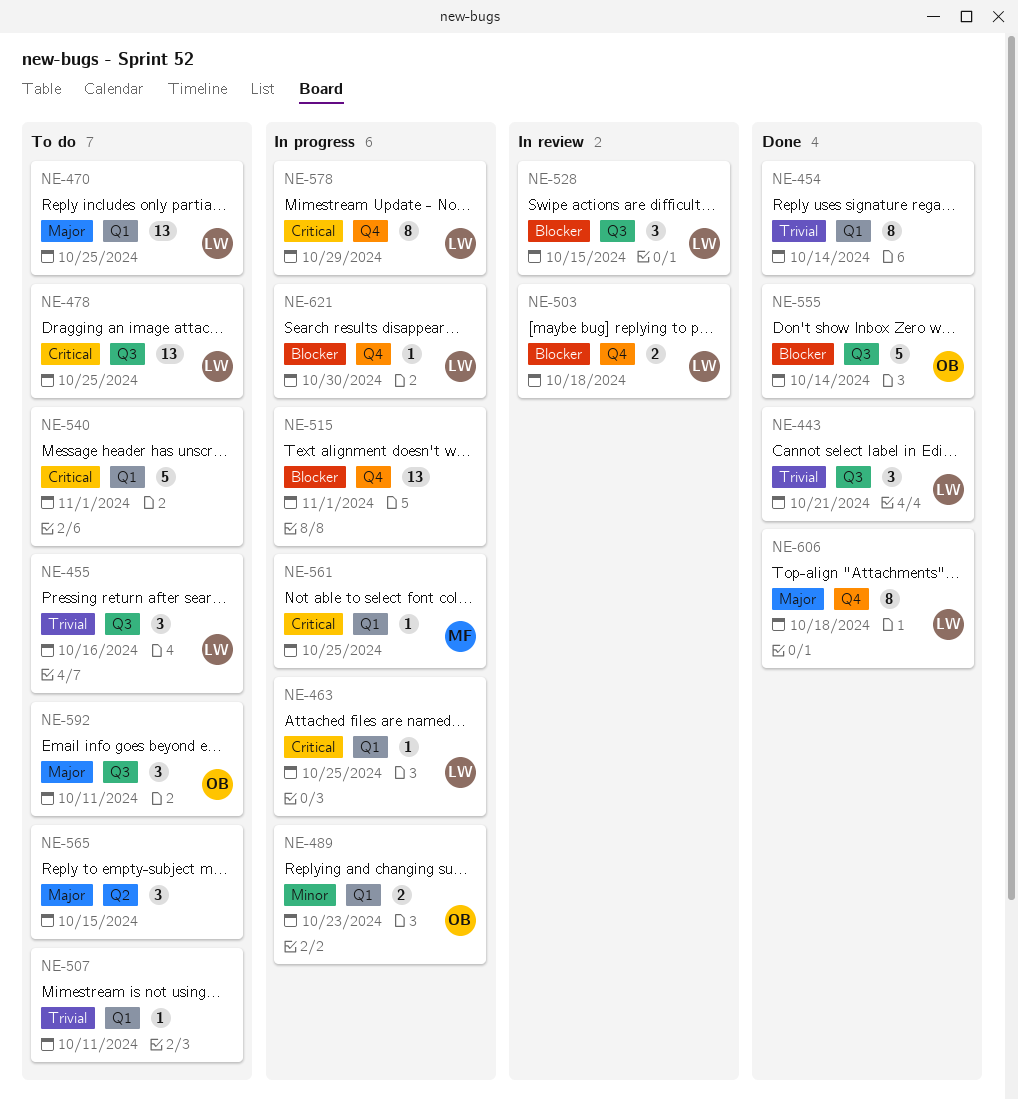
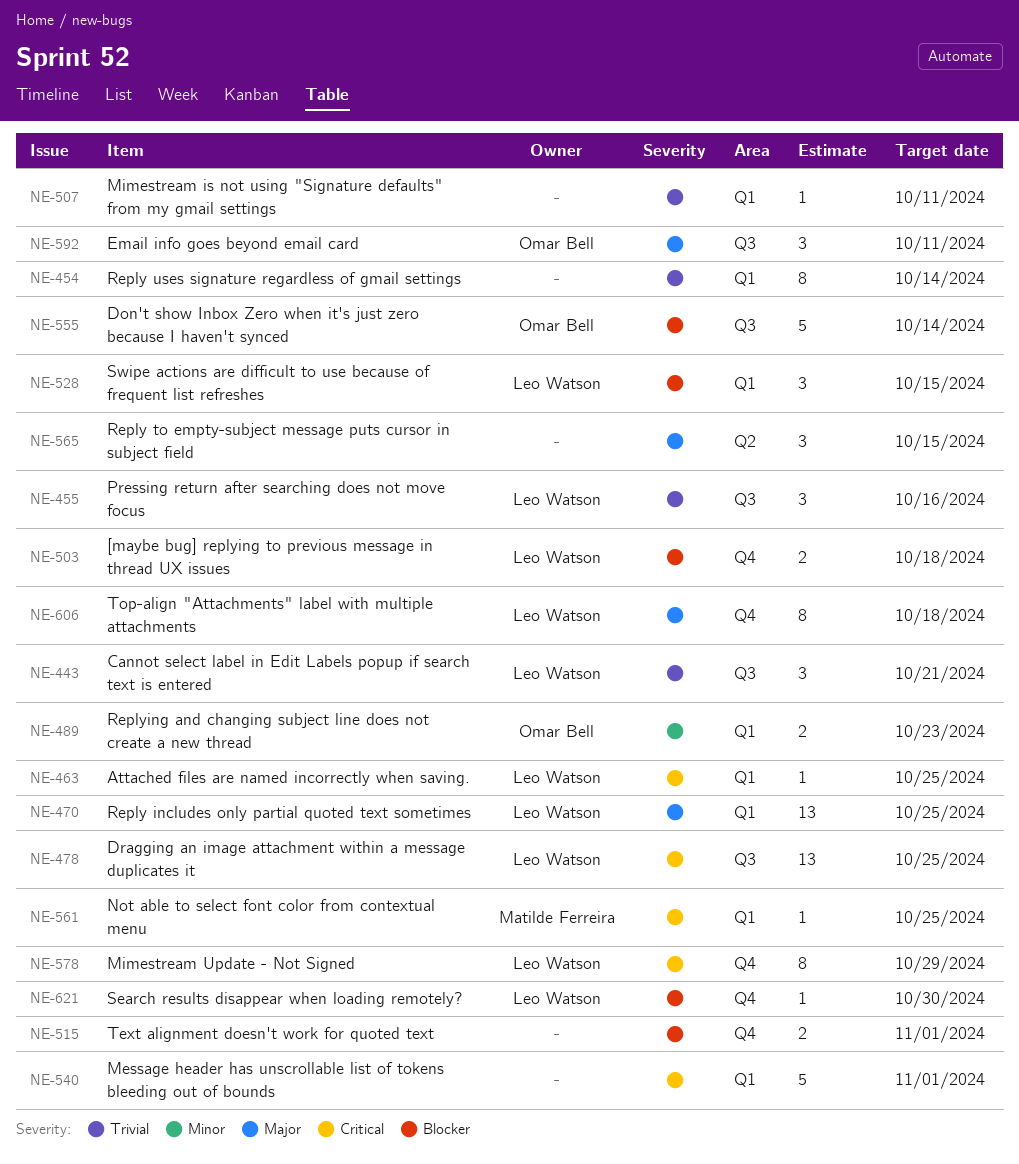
NE-515, estimate: 13 -> 2
NE-528, label: Q3 -> Q1

